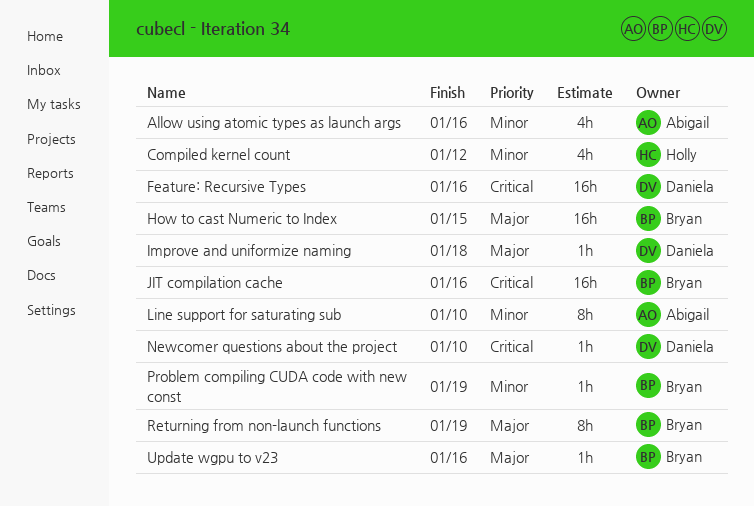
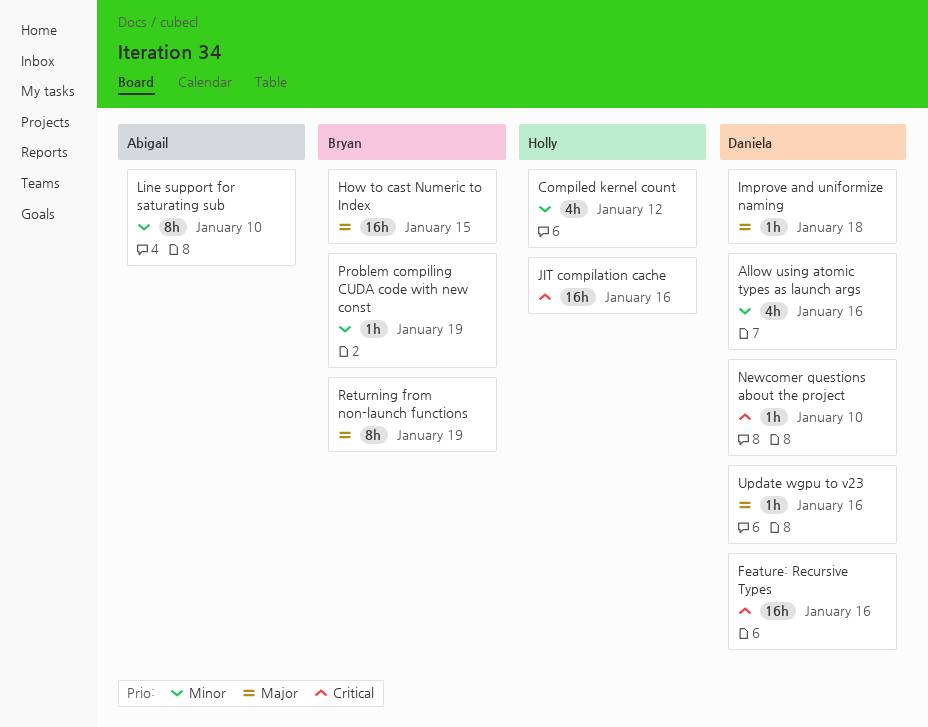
Allow using atomic types as launch args, owner: Abigail -> Daniela
JIT compilation cache, owner: Bryan -> Holly
Update wgpu to v23, owner: Bryan -> Daniela

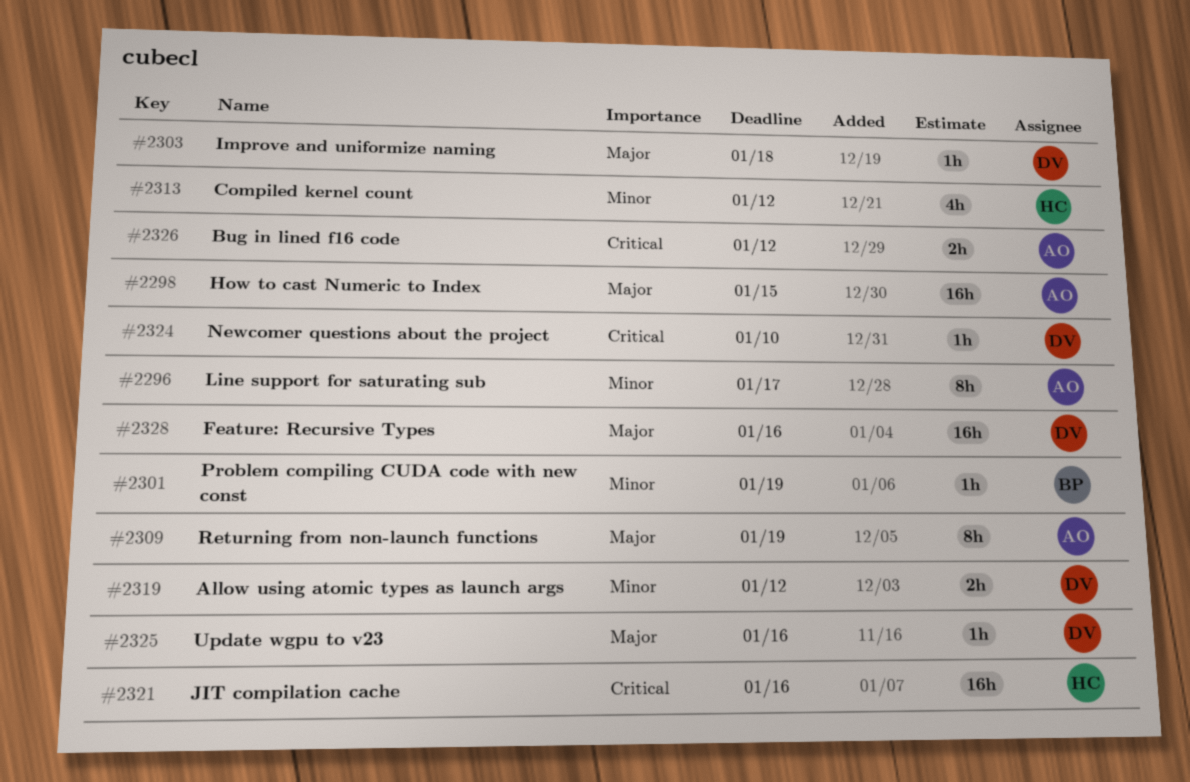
Allow using atomic types as launch args, estimate: 4h -> 2h
Allow using atomic types as launch args, due: Jan 16 -> Jan 12
Bug in lined f16 code: none -> present
Feature: Recursive Types, priority: Critical -> Major
How to cast Numeric to Index, owner: Bryan -> Abigail
Line support for saturating sub, due: Jan 10 -> Jan 17
Returning from non-launch functions, owner: Bryan -> Abigail

